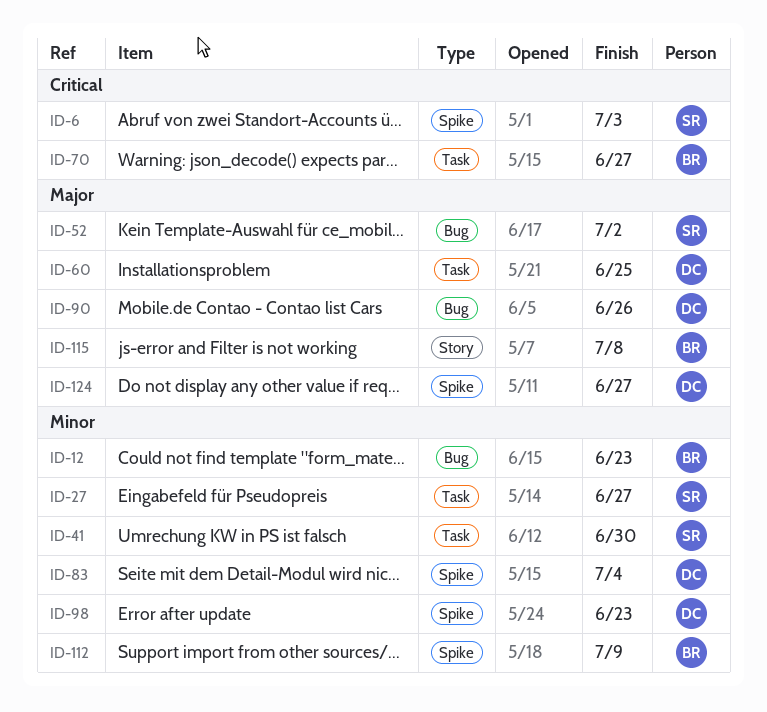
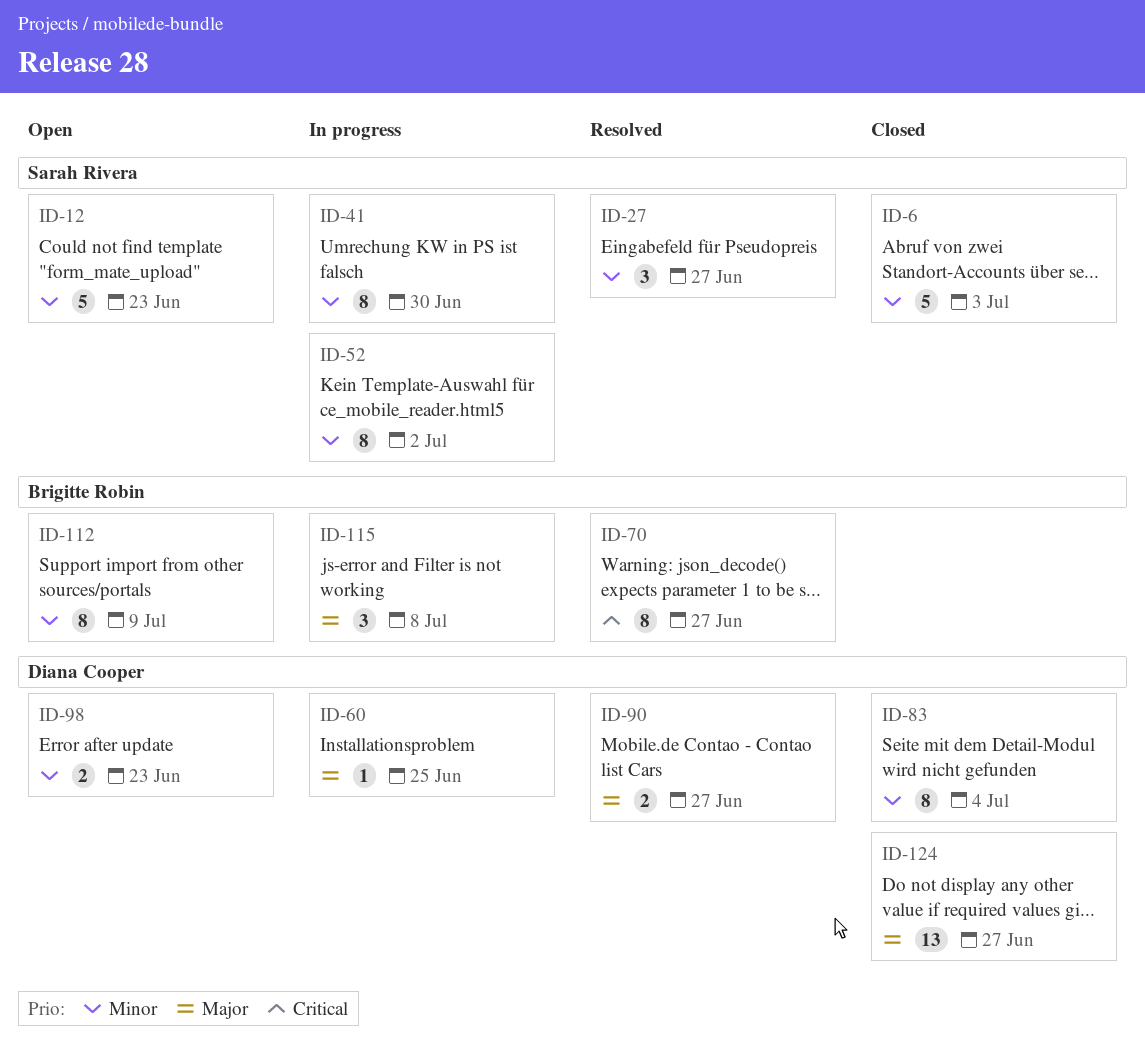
ID-6, priority: Critical -> Minor
ID-12, owner: Brigitte Robin -> Sarah Rivera
ID-52, priority: Major -> Minor
ID-90, due: Jun 26 -> Jun 27

